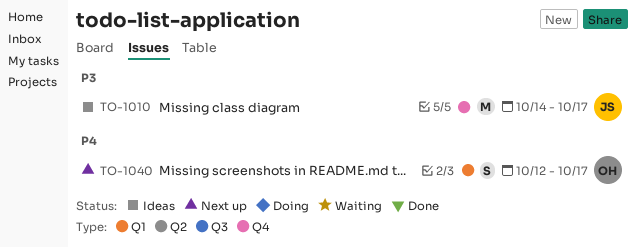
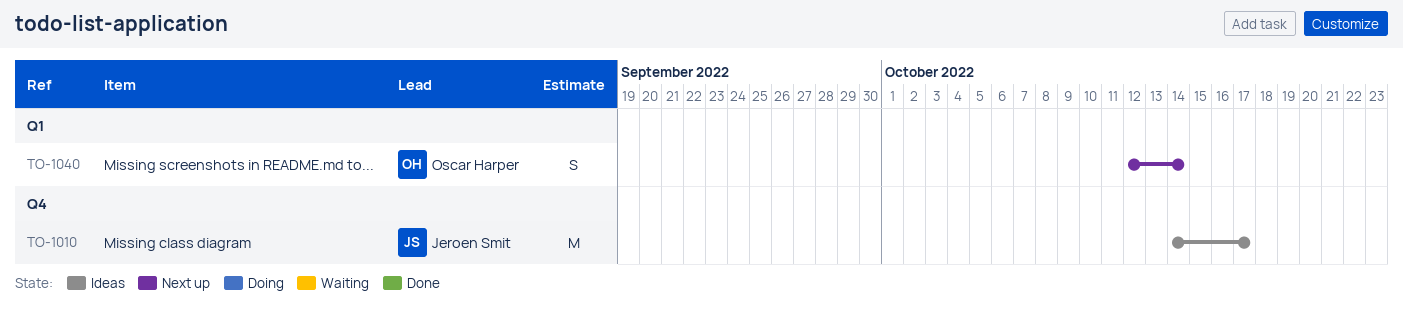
TO-1040, due: Oct 17 -> Oct 14

